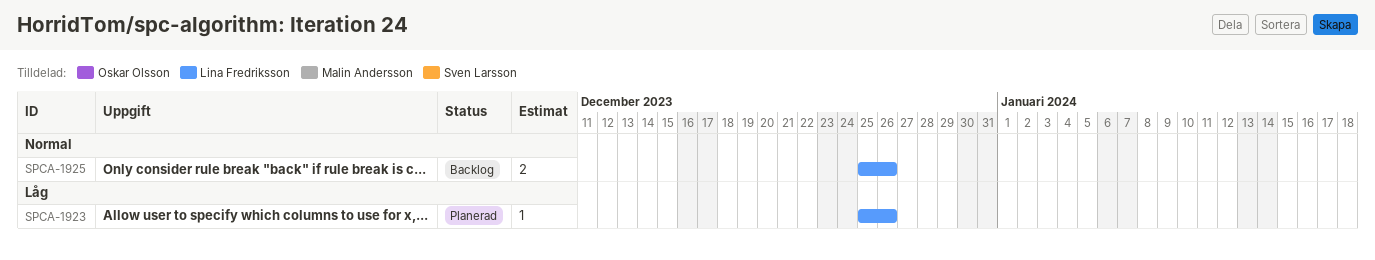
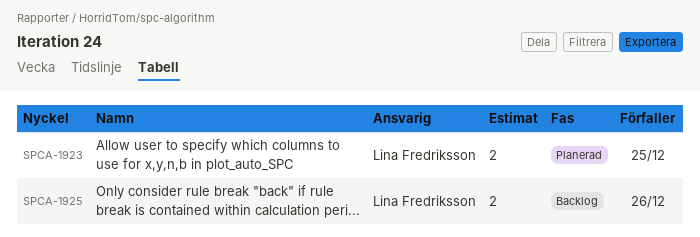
SPCA-1923, estimate: 1 -> 2
SPCA-1923, due: Dec 26 -> Dec 25

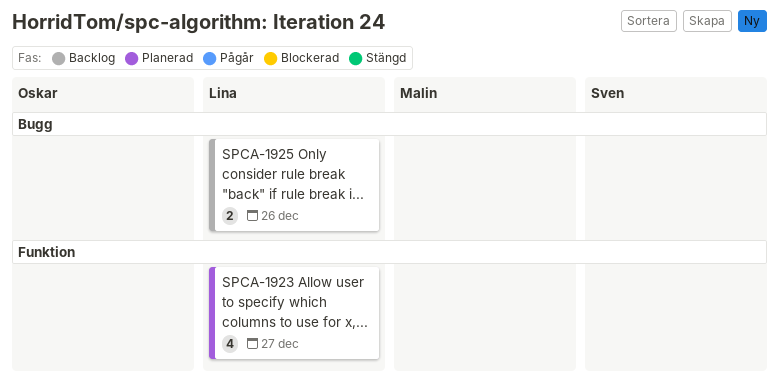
SPCA-1923, estimate: 2 -> 4
SPCA-1923, due: Dec 25 -> Dec 27

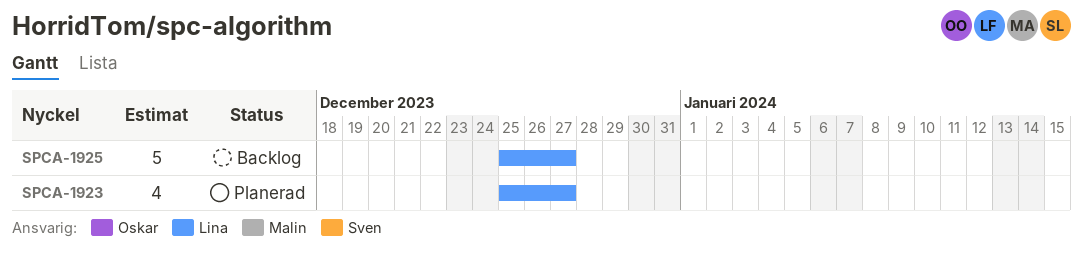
SPCA-1925, estimate: 2 -> 5
SPCA-1925, due: Dec 26 -> Dec 27

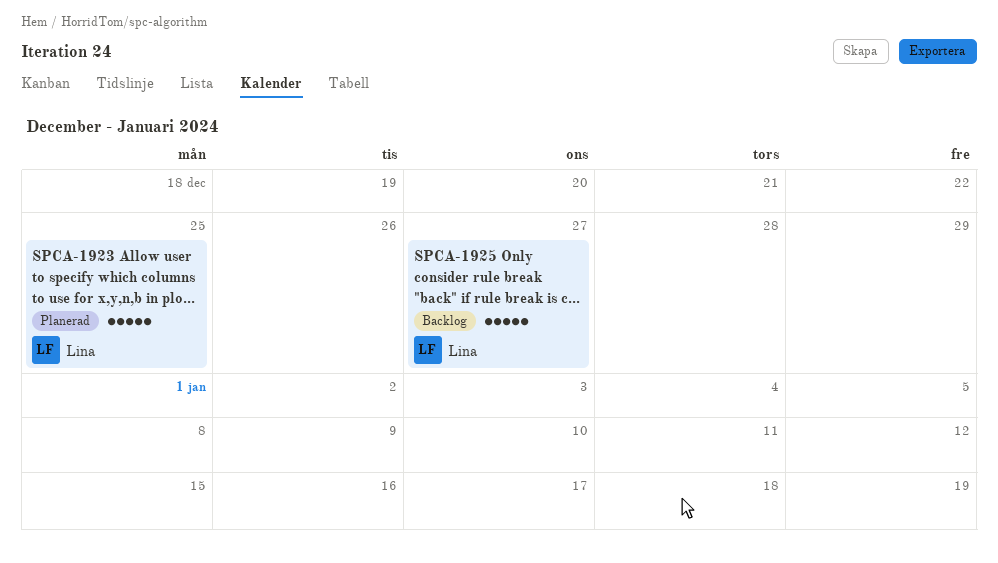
SPCA-1923, estimate: 4 -> 5
SPCA-1923, due: Dec 27 -> Dec 25

